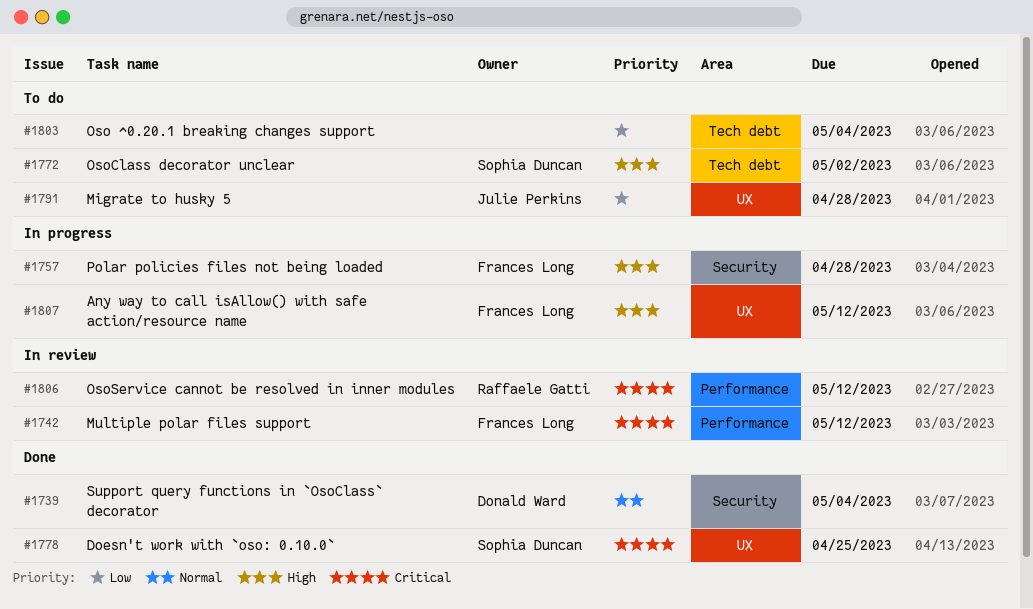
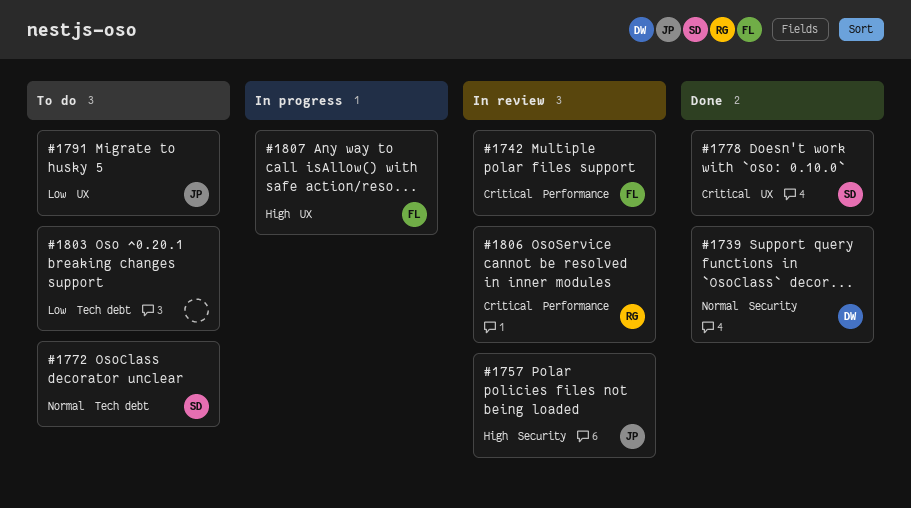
#1757, status: In progress -> In review
#1757, owner: Frances Long -> Julie Perkins
#1772, priority: High -> Normal

